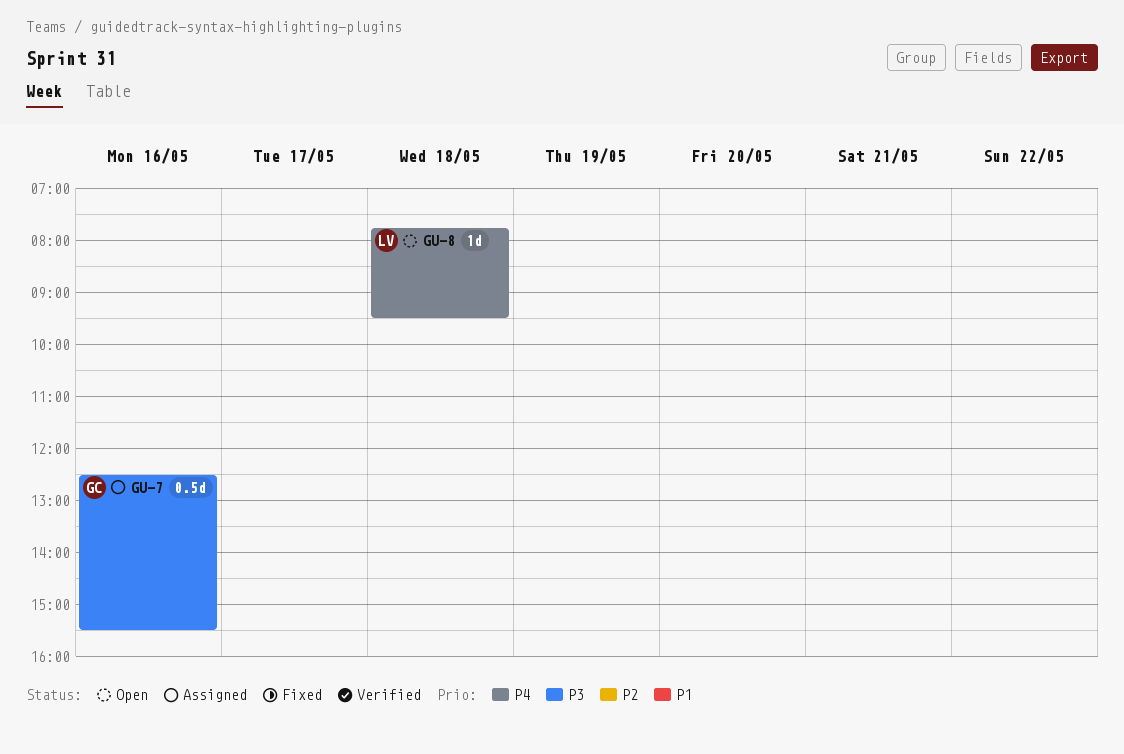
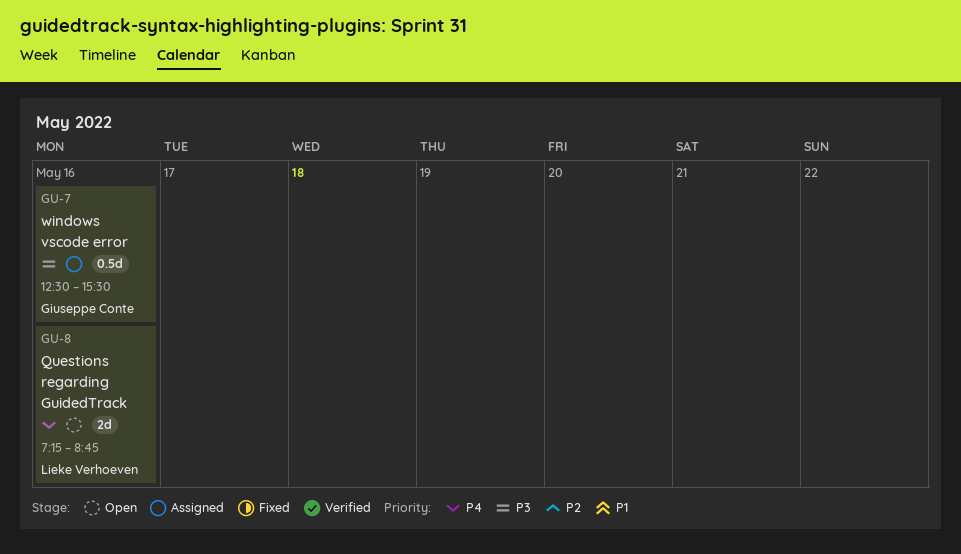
GU-8, estimate: 1d -> 2d
GU-8, day: May 18 -> May 16
GU-8, begins: 07:45 -> 07:15
GU-8, ends: 09:30 -> 08:45

